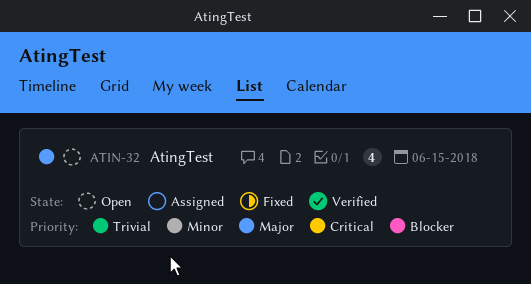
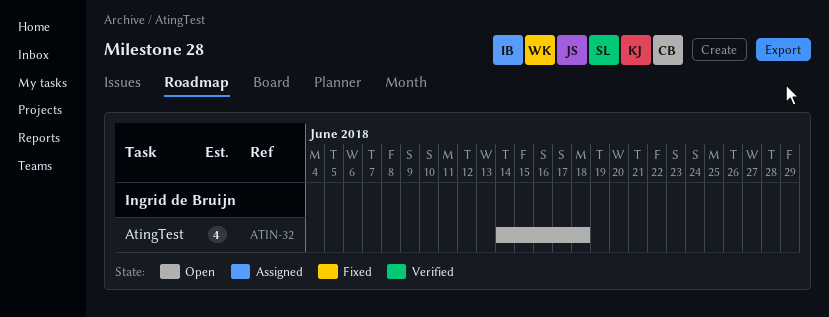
ATIN-32, due: Jun 15 -> Jun 18

